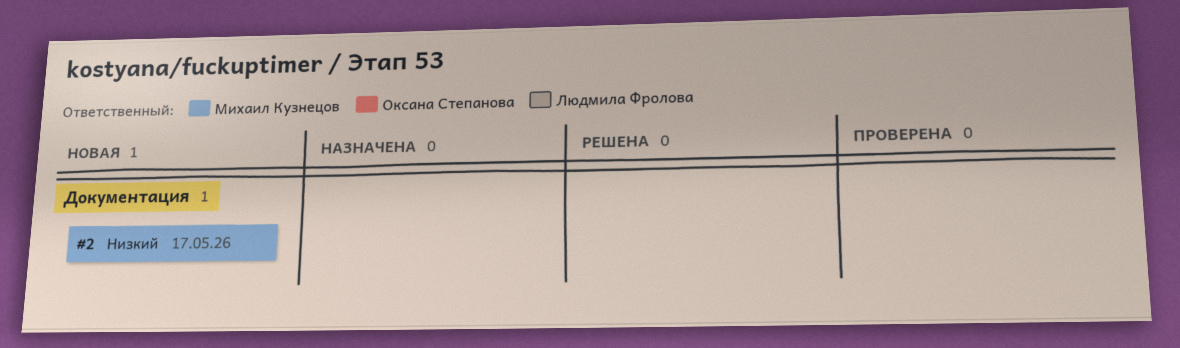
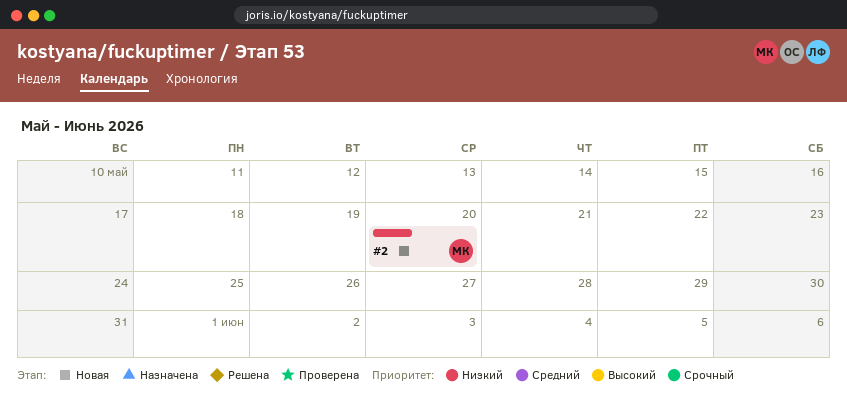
#2, due: May 17 -> May 20

